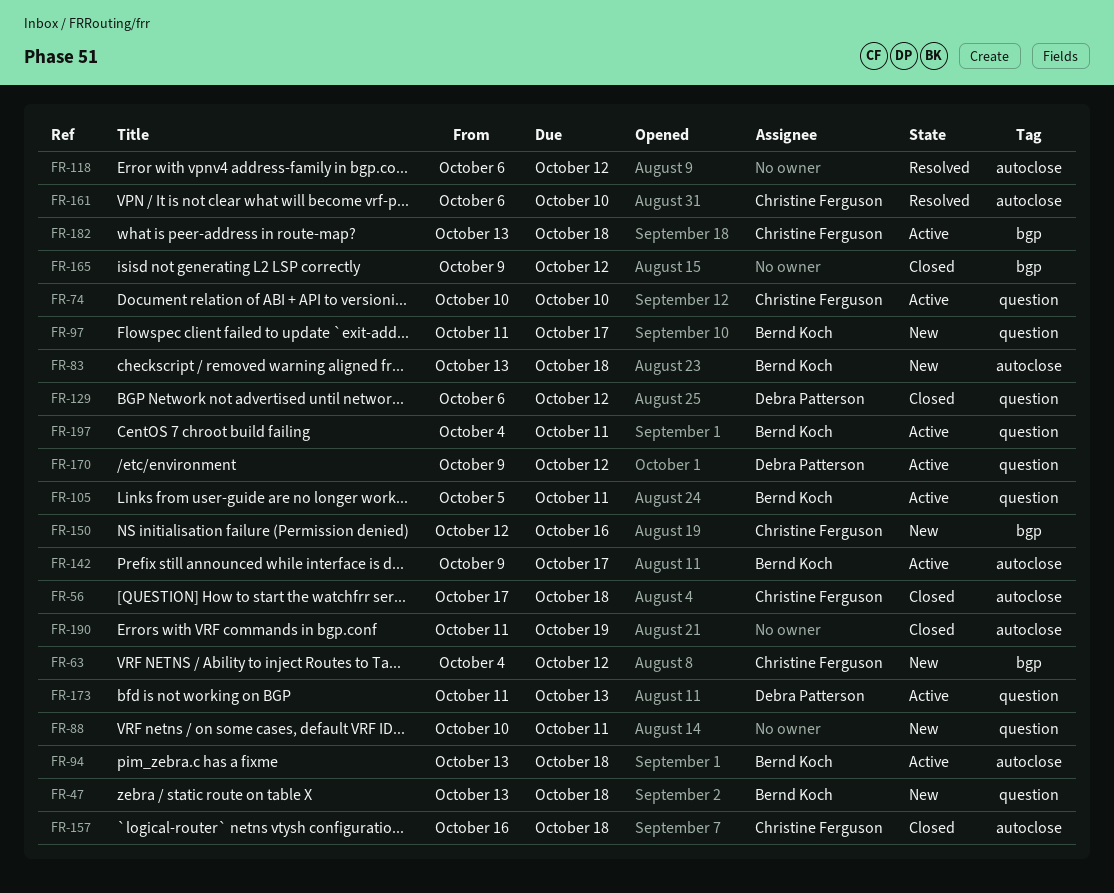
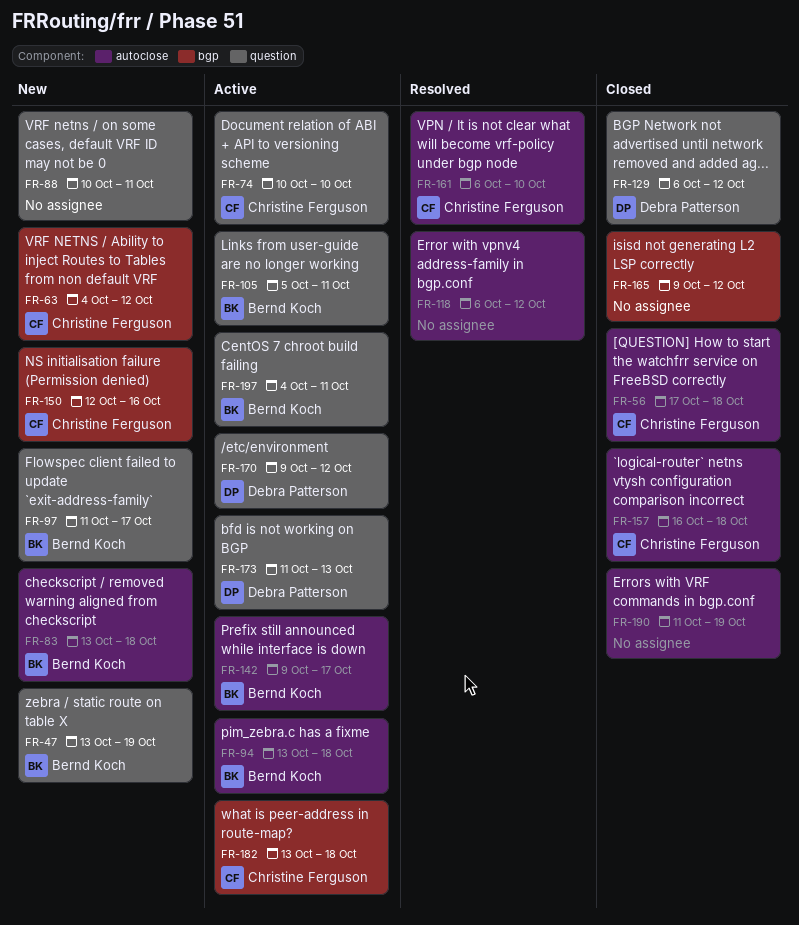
FR-47, due: Oct 18 -> Oct 19

